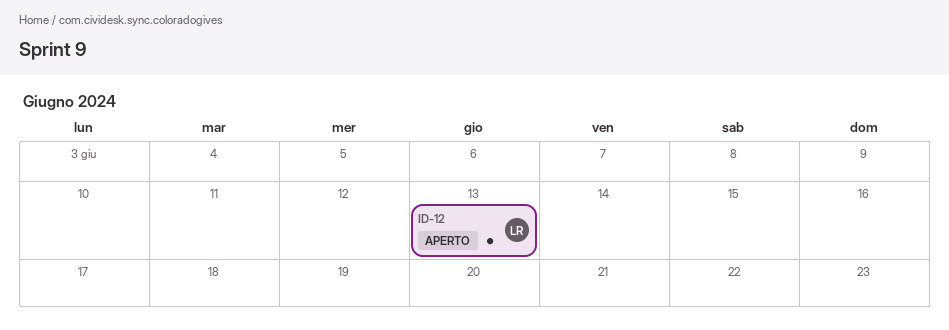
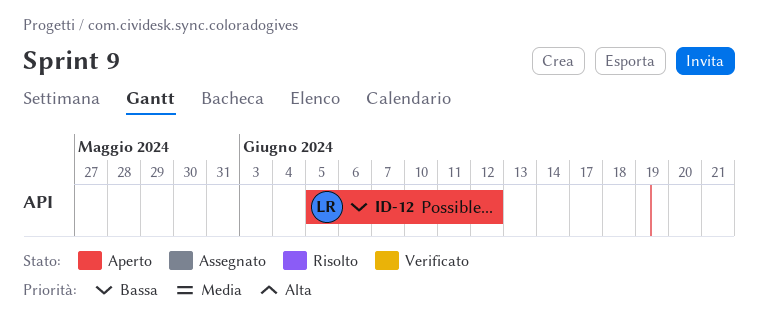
ID-12, due: Jun 13 -> Jun 12

